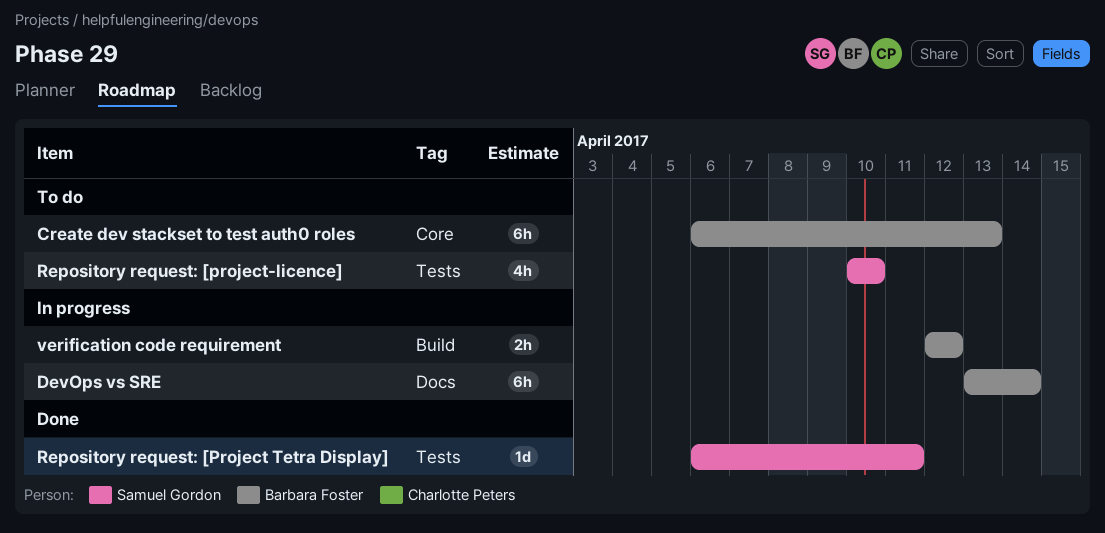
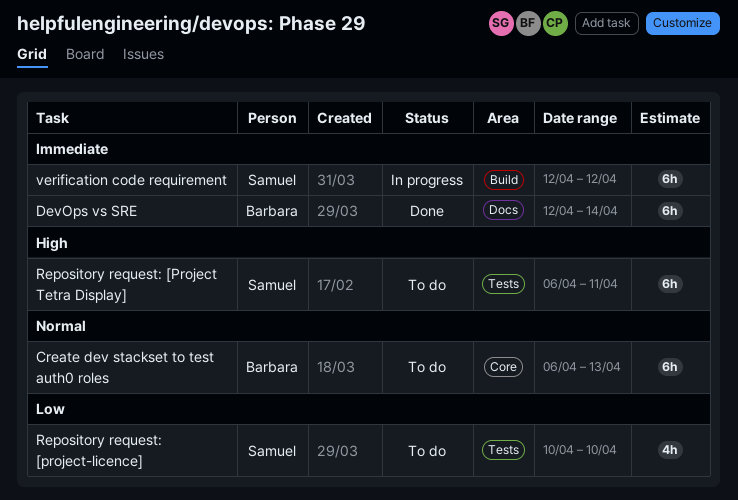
DevOps vs SRE, status: In progress -> Done
DevOps vs SRE, start: Apr 13 -> Apr 12
Repository request: [Project Tetra Display], status: Done -> To do
Repository request: [Project Tetra Display], estimate: 1d -> 6h
verification code requirement, owner: Barbara Foster -> Samuel Gordon
verification code requirement, estimate: 2h -> 6h

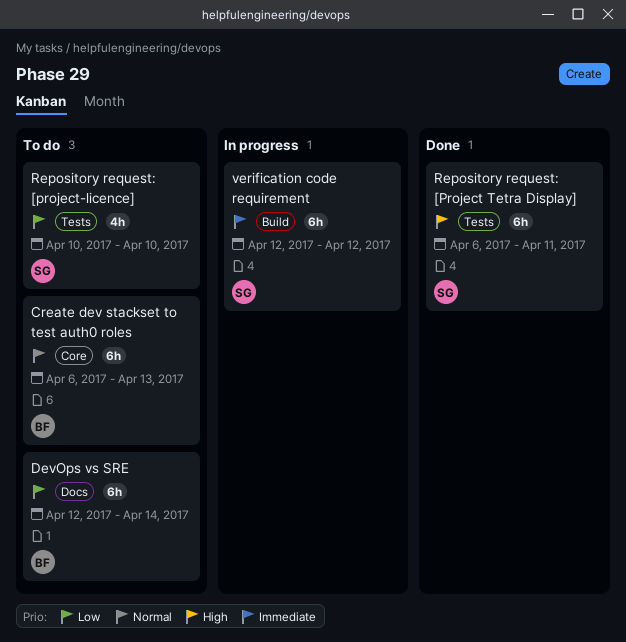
DevOps vs SRE, status: Done -> To do
DevOps vs SRE, priority: Immediate -> Low
Repository request: [Project Tetra Display], status: To do -> Done

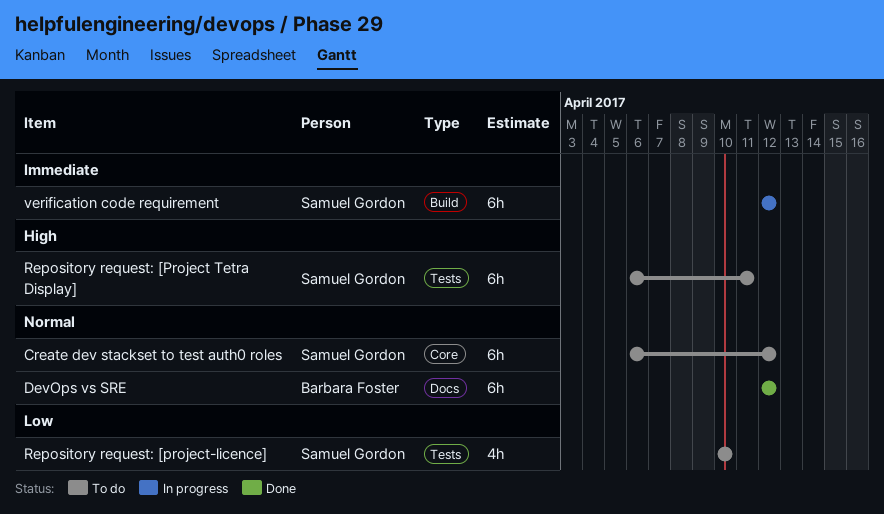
Create dev stackset to test auth0 roles, owner: Barbara Foster -> Samuel Gordon
Create dev stackset to test auth0 roles, due: Apr 13 -> Apr 12
DevOps vs SRE, status: To do -> Done
DevOps vs SRE, priority: Low -> Normal
DevOps vs SRE, due: Apr 14 -> Apr 12
Repository request: [Project Tetra Display], status: Done -> To do

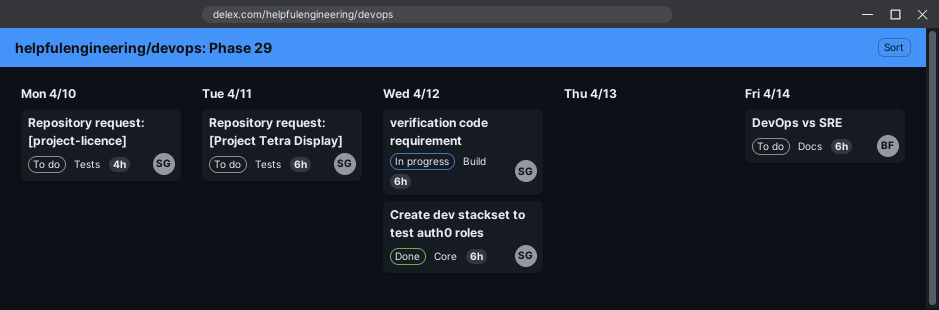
Create dev stackset to test auth0 roles, status: To do -> Done
DevOps vs SRE, status: Done -> To do
DevOps vs SRE, due: Apr 12 -> Apr 14

